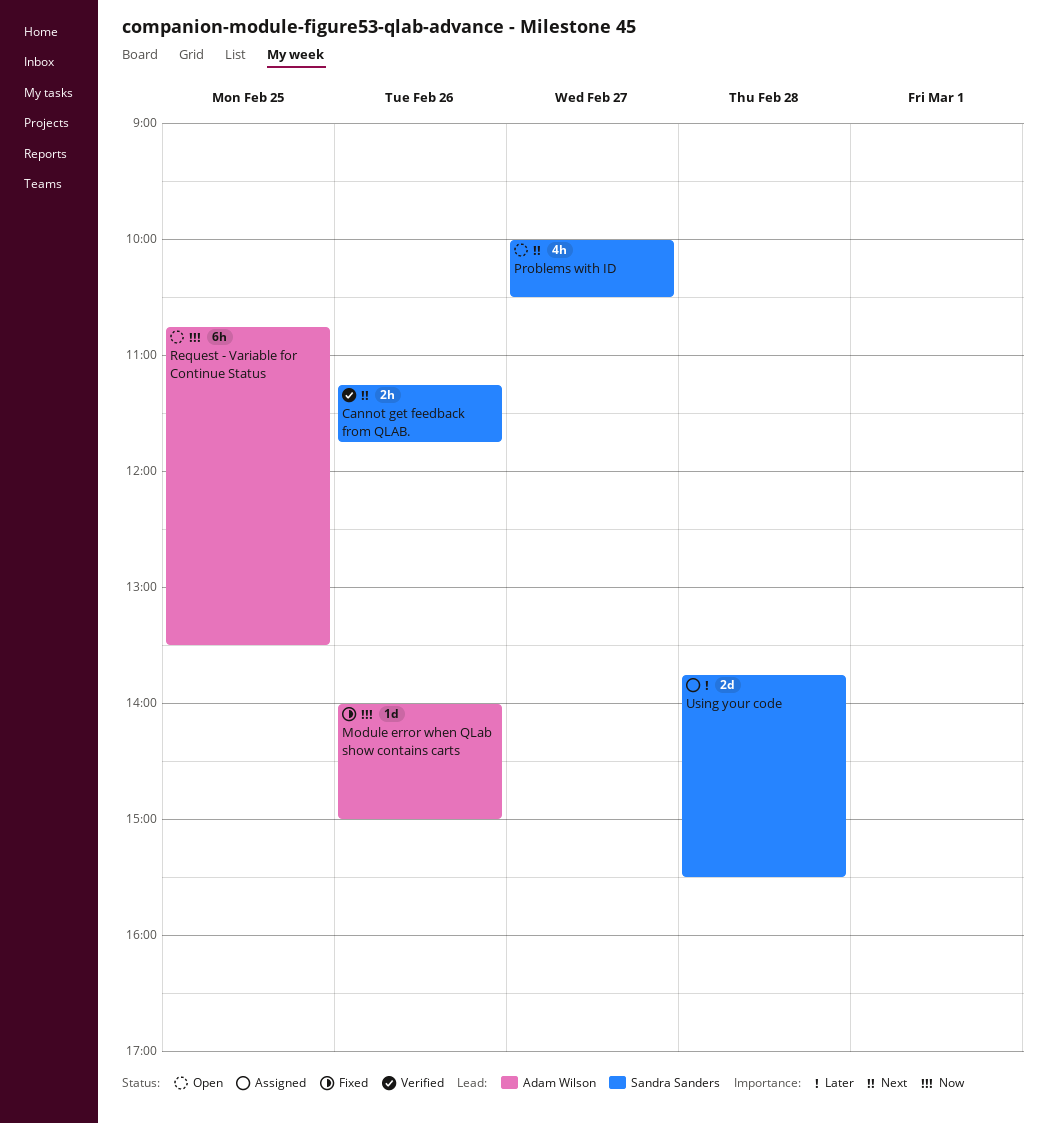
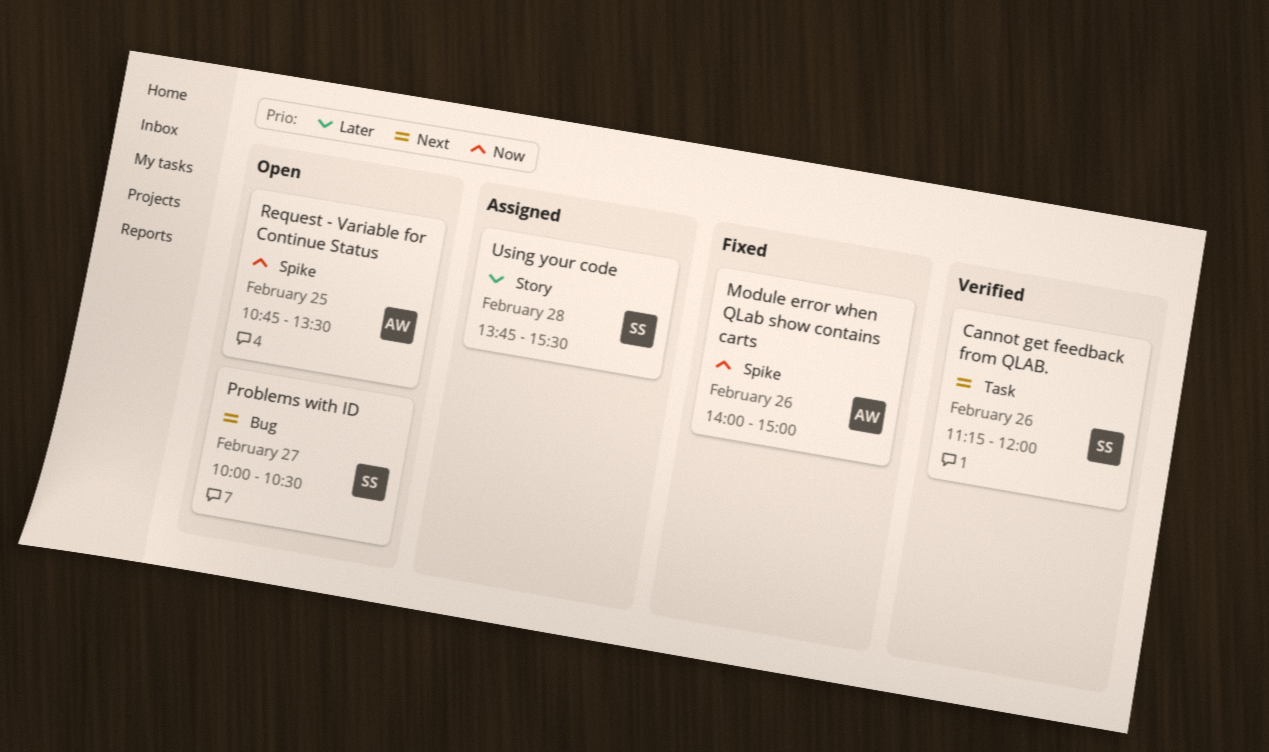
Cannot get feedback from QLAB., ends: 11:45 -> 12:00

